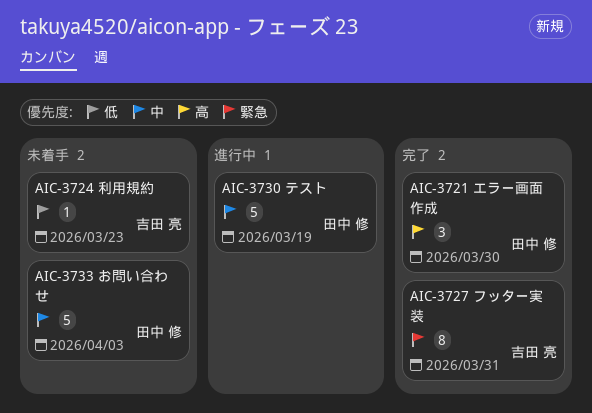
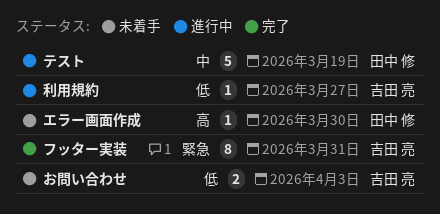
お問い合わせ, owner: 田中 修 -> 吉田 亮
お問い合わせ, priority: 中 -> 低
お問い合わせ, estimate: 5 -> 2
エラー画面作成, status: 完了 -> 未着手
エラー画面作成, estimate: 3 -> 1
利用規約, status: 未着手 -> 進行中
利用規約, due: Mar 23 -> Mar 27

